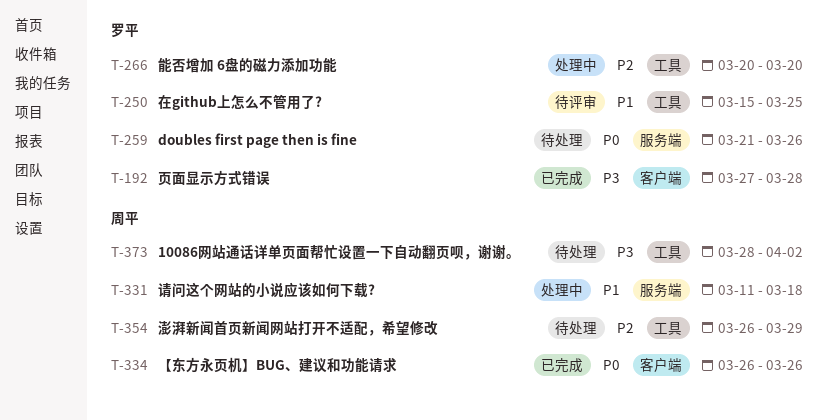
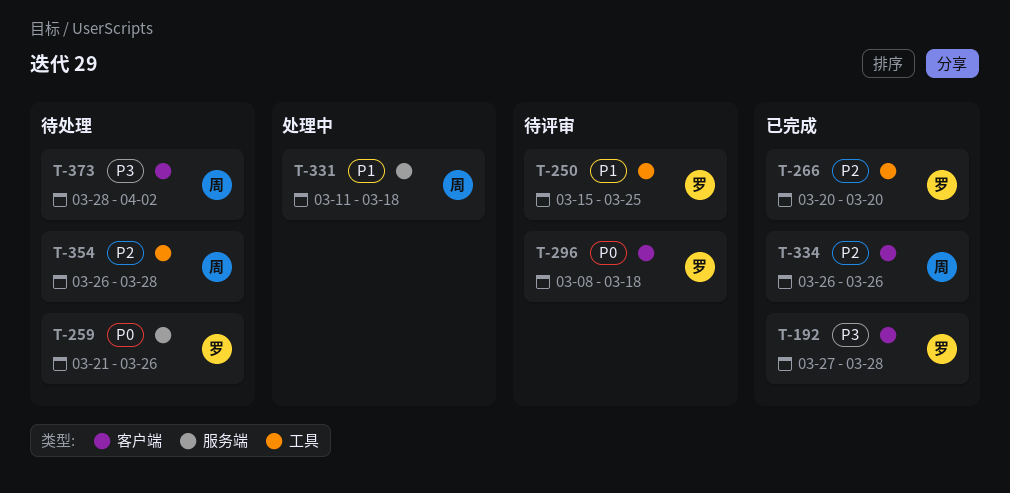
T-266, status: 处理中 -> 已完成
T-296: none -> present
T-334, priority: P0 -> P2
T-354, due: Mar 29 -> Mar 28
T-373, label: 工具 -> 客户端

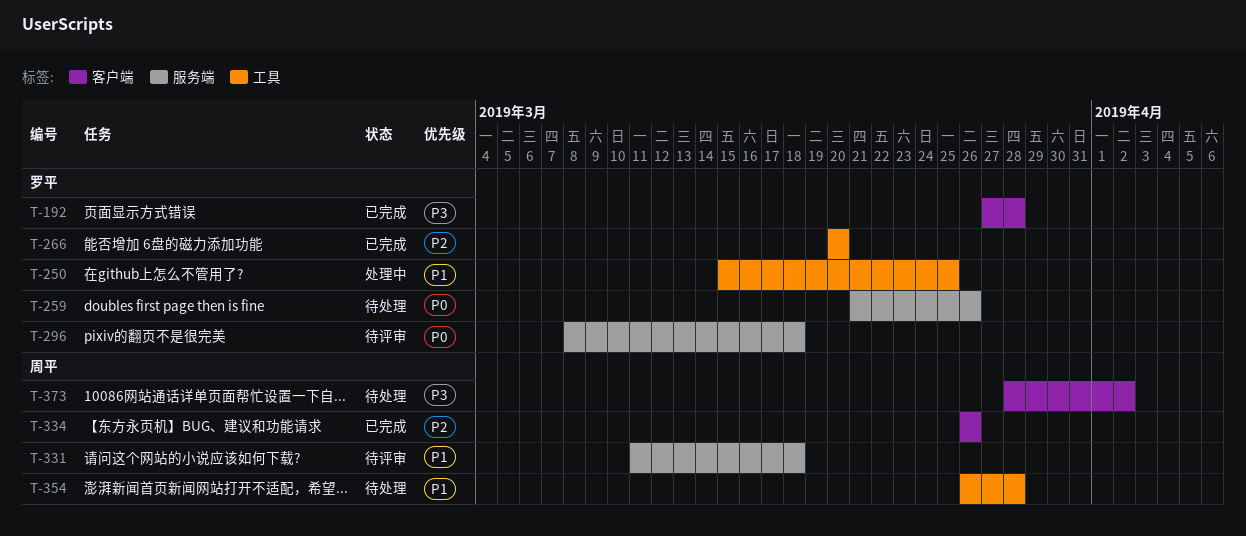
T-250, status: 待评审 -> 处理中
T-296, label: 客户端 -> 服务端
T-331, status: 处理中 -> 待评审
T-354, priority: P2 -> P1

